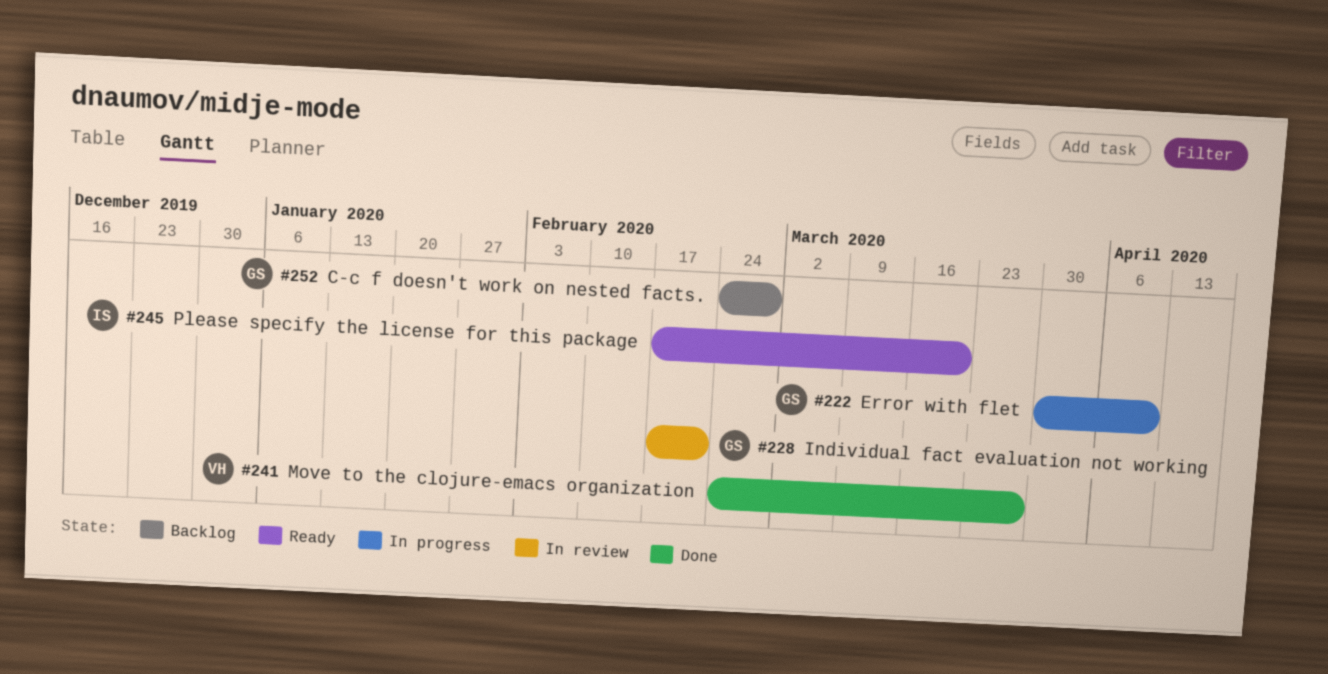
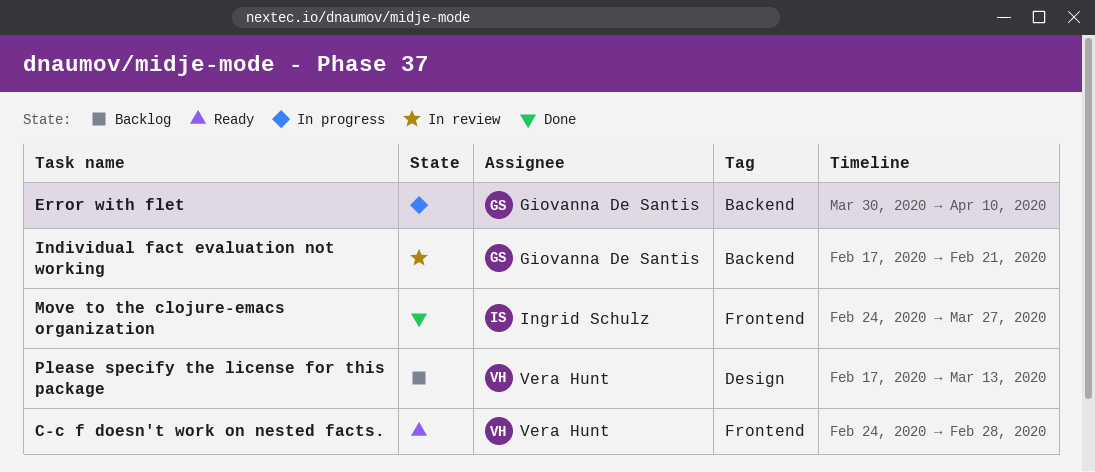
C-c f doesn't work on nested facts., status: Backlog -> Ready
C-c f doesn't work on nested facts., owner: Giovanna De Santis -> Vera Hunt
Move to the clojure-emacs organization, owner: Vera Hunt -> Ingrid Schulz
Please specify the license for this package, status: Ready -> Backlog
Please specify the license for this package, owner: Ingrid Schulz -> Vera Hunt
Please specify the license for this package, due: Mar 20 -> Mar 13

